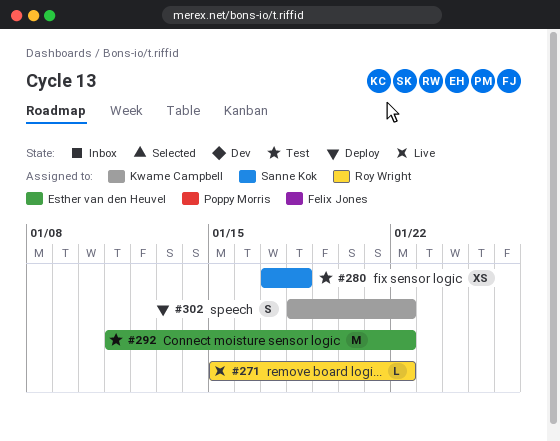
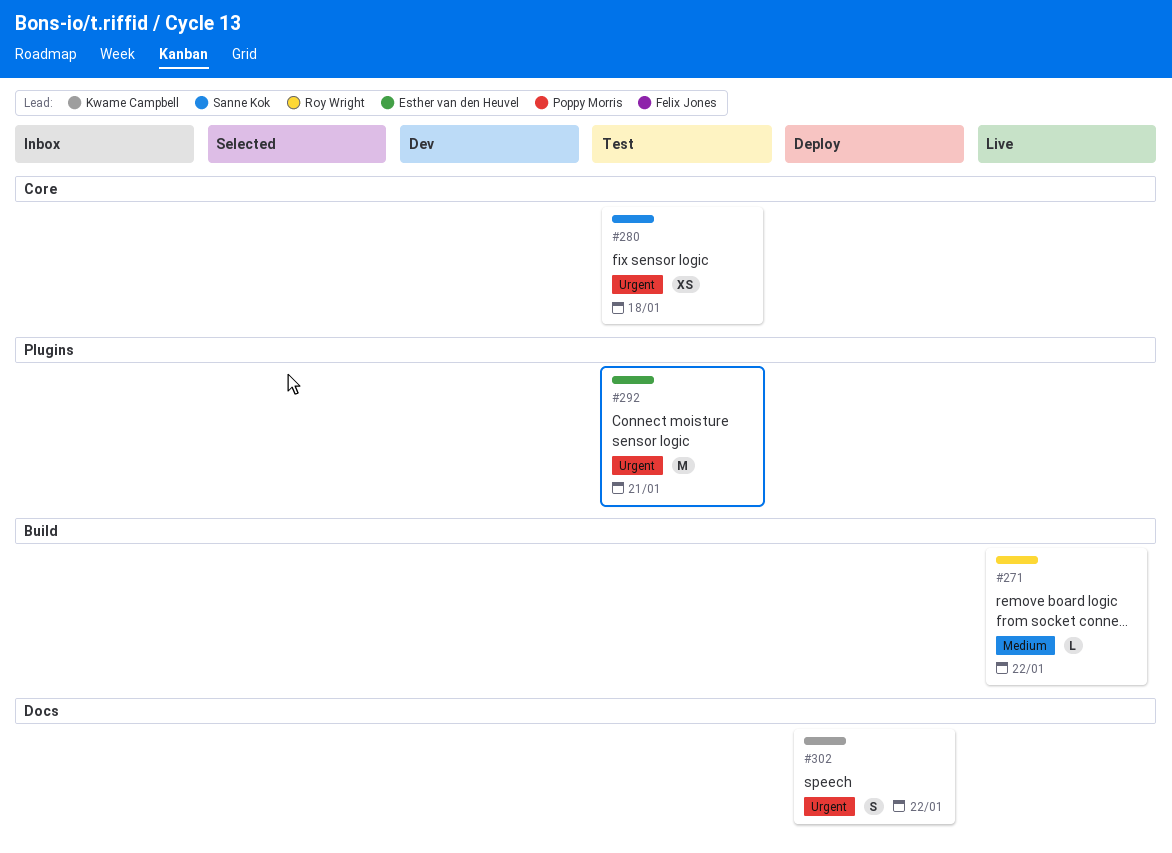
#292, due: Jan 22 -> Jan 21

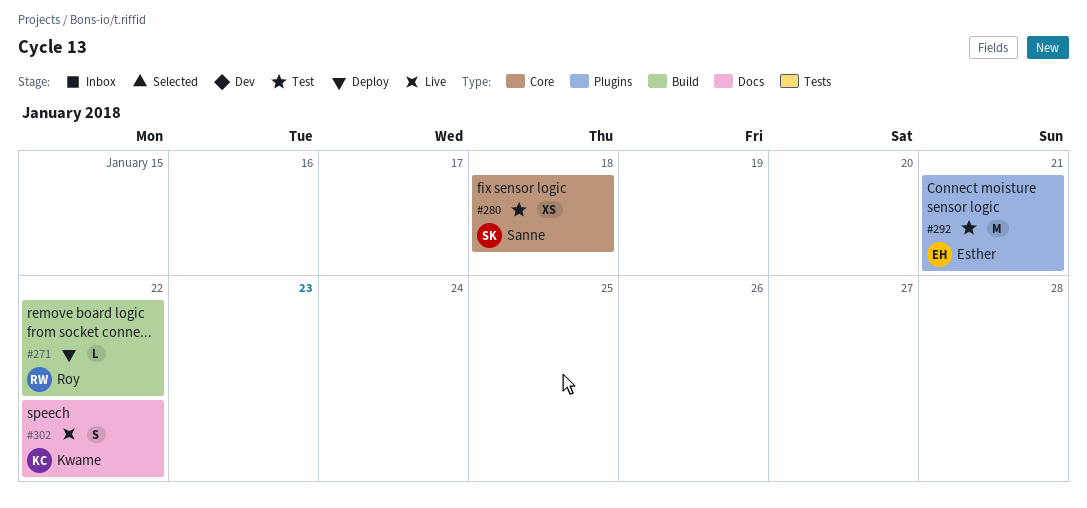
#271, status: Live -> Deploy
#302, status: Deploy -> Live

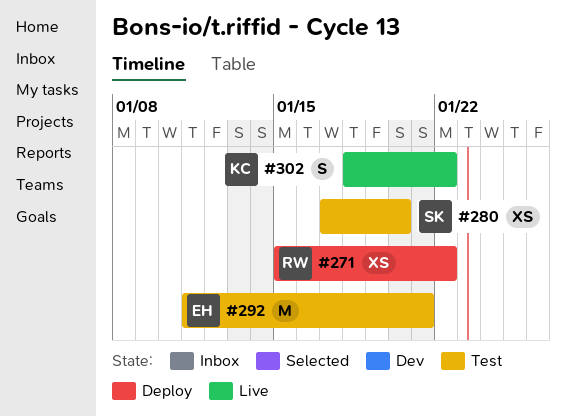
#271, estimate: L -> XS
#280, due: Jan 18 -> Jan 20

